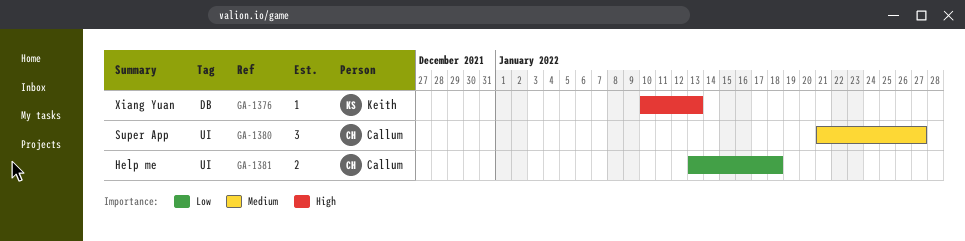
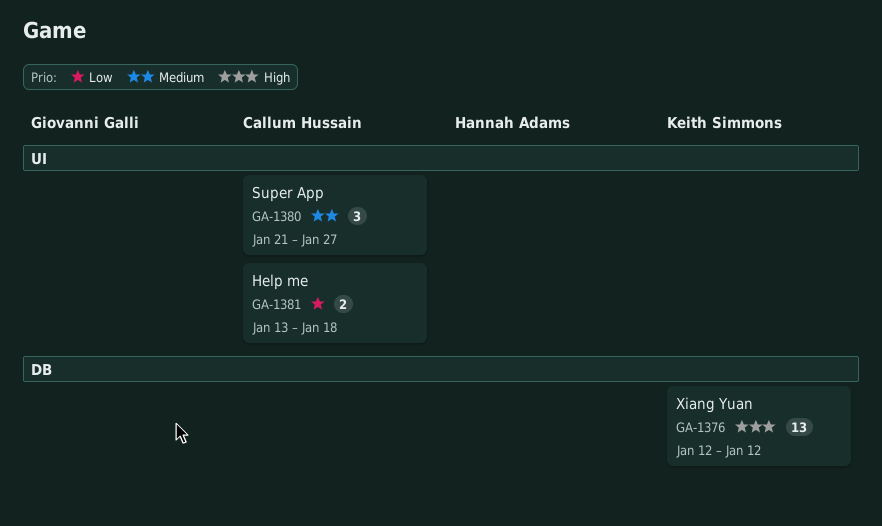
GA-1376, estimate: 1 -> 13
GA-1376, start: Jan 10 -> Jan 12
GA-1376, due: Jan 13 -> Jan 12

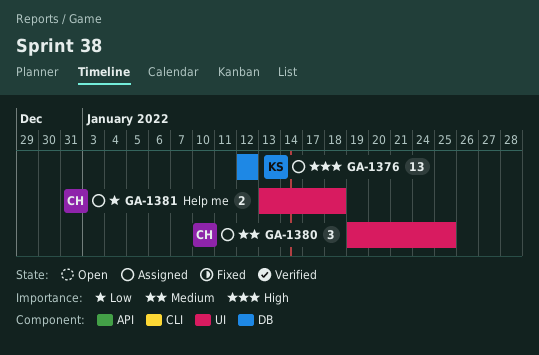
GA-1380, start: Jan 21 -> Jan 19
GA-1380, due: Jan 27 -> Jan 25

